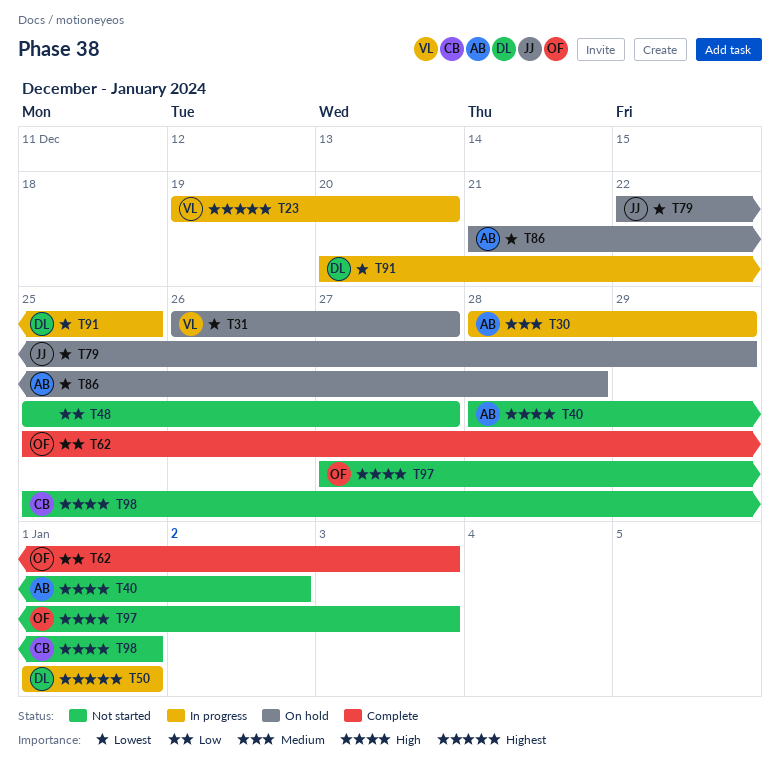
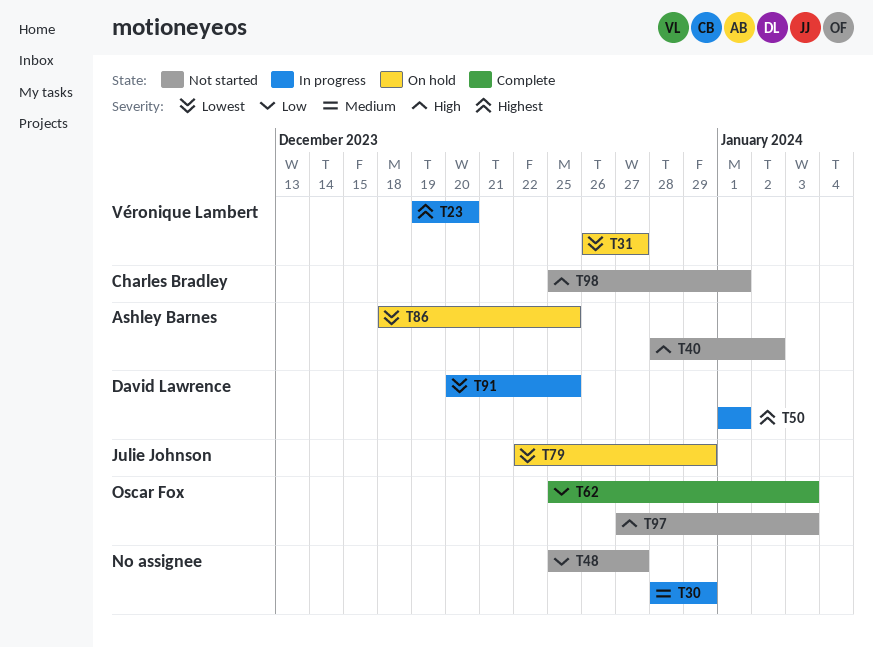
T30, owner: Ashley Barnes -> none
T86, start: Dec 21 -> Dec 18
T86, due: Dec 28 -> Dec 25

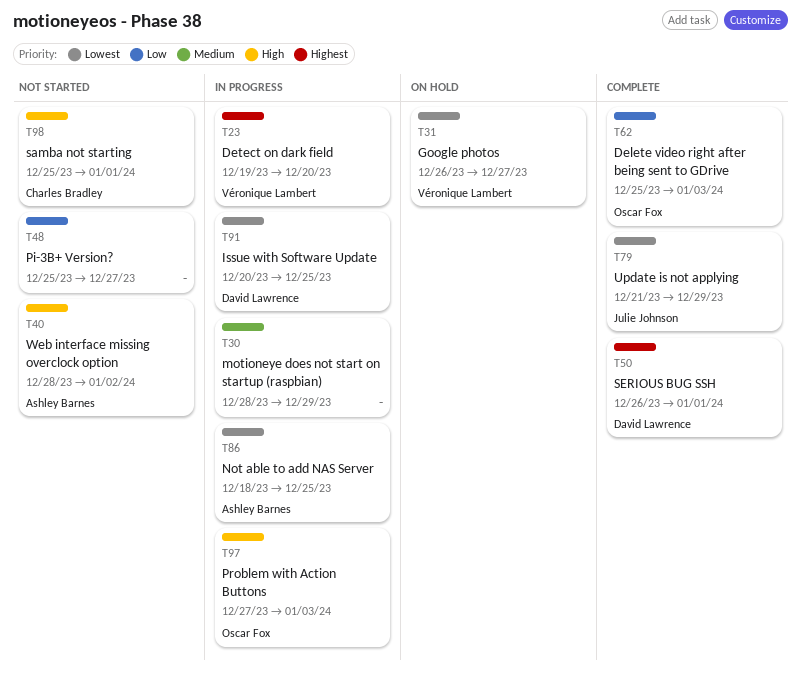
T50, status: In progress -> Complete
T50, start: Jan 1 -> Dec 26
T79, status: On hold -> Complete
T79, start: Dec 22 -> Dec 21
T86, status: On hold -> In progress
T97, status: Not started -> In progress

